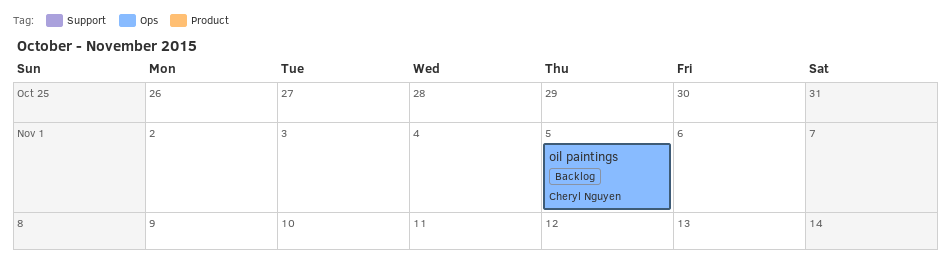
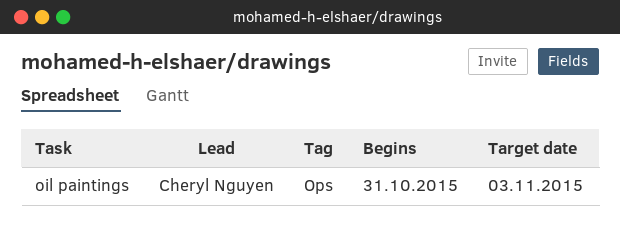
oil paintings, due: Nov 5 -> Nov 3

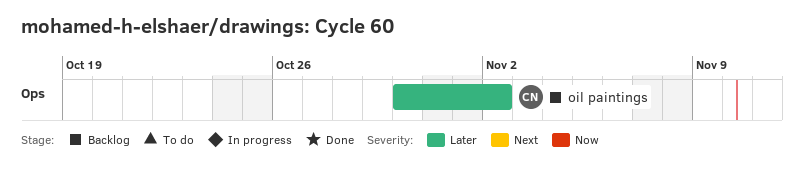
oil paintings, start: Oct 31 -> Oct 30
oil paintings, due: Nov 3 -> Nov 2

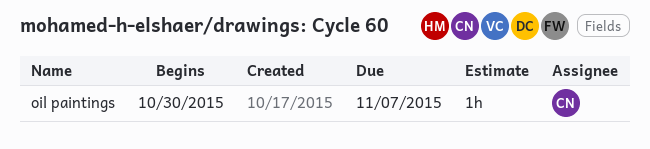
oil paintings, due: Nov 2 -> Nov 7

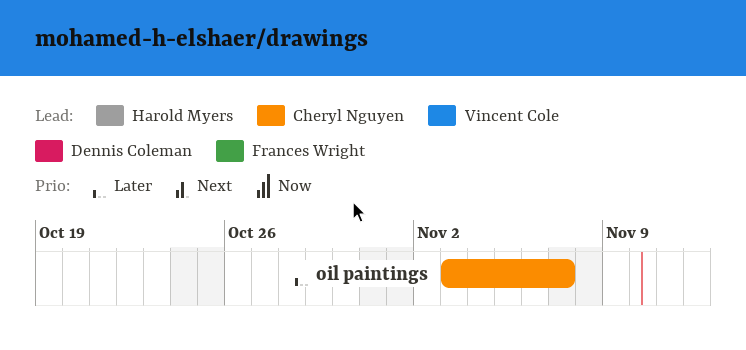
oil paintings, start: Oct 30 -> Nov 3

